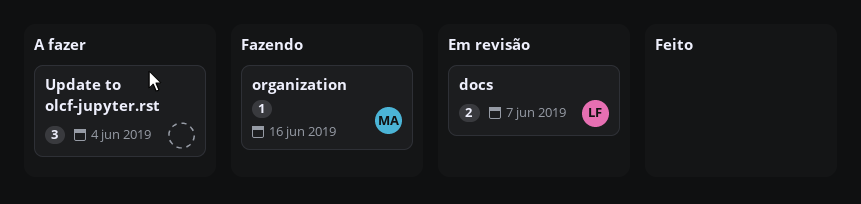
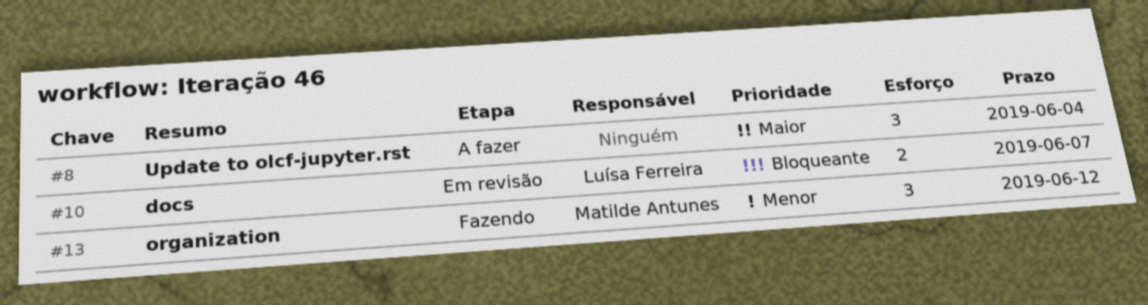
organization, estimate: 1 -> 3
organization, due: Jun 16 -> Jun 12

